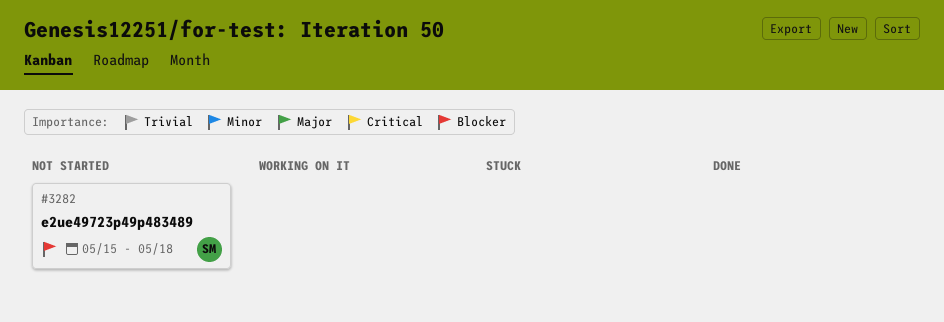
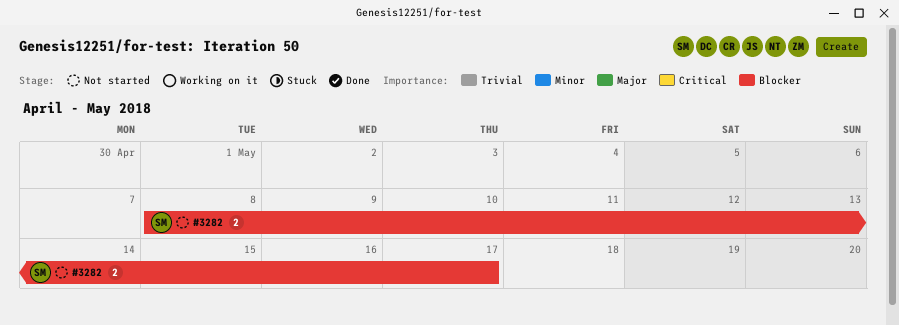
#3282, start: May 15 -> May 8
#3282, due: May 18 -> May 17

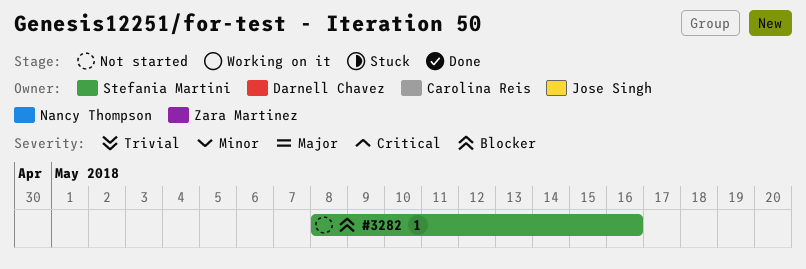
#3282, estimate: 2 -> 1
#3282, due: May 17 -> May 16

